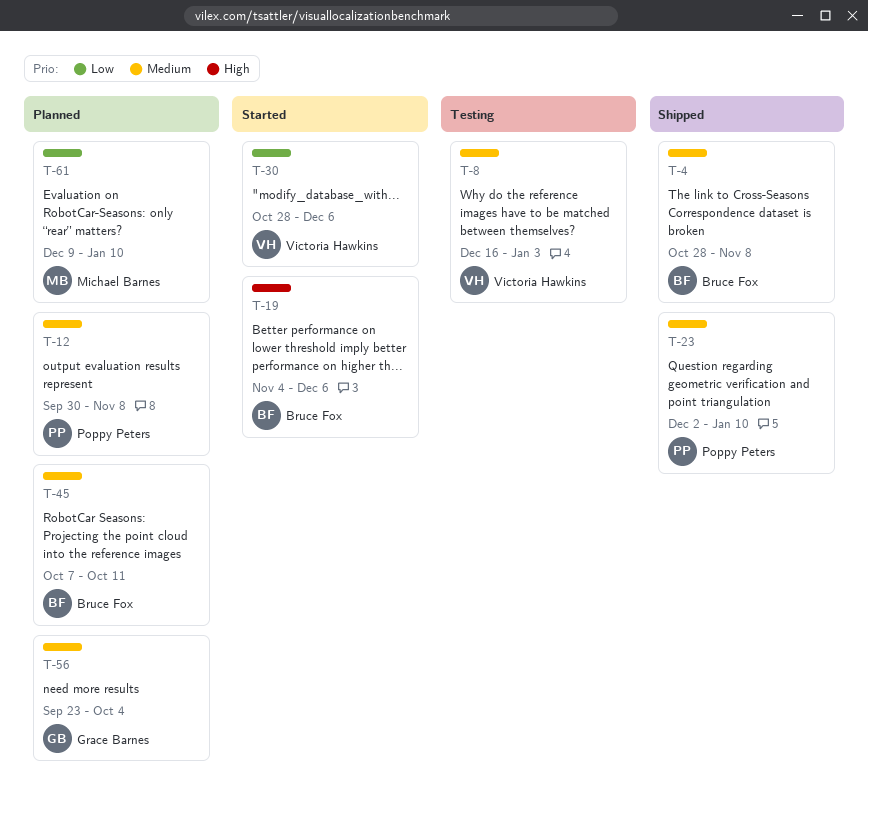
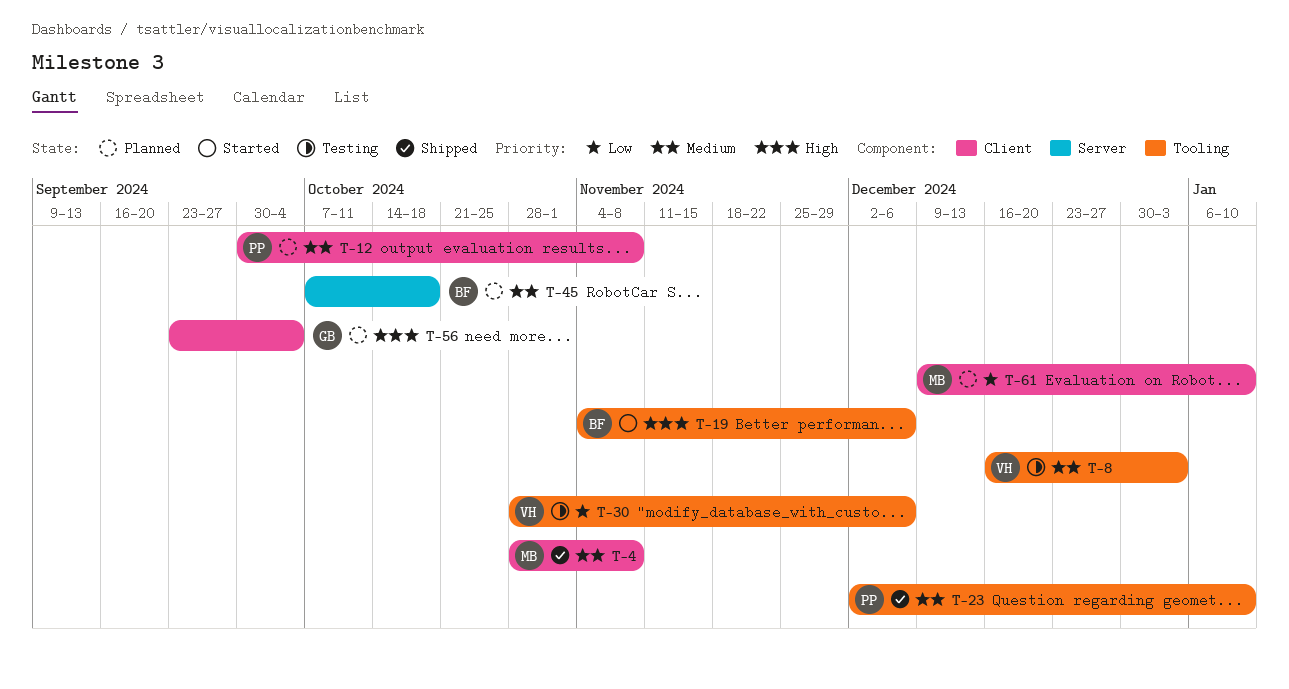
T-4, owner: Bruce Fox -> Michael Barnes
T-30, status: Started -> Testing
T-45, due: Oct 11 -> Oct 18
T-56, priority: Medium -> High

